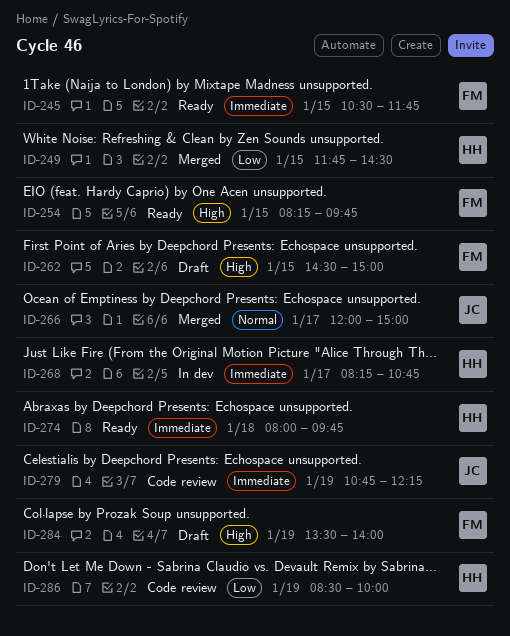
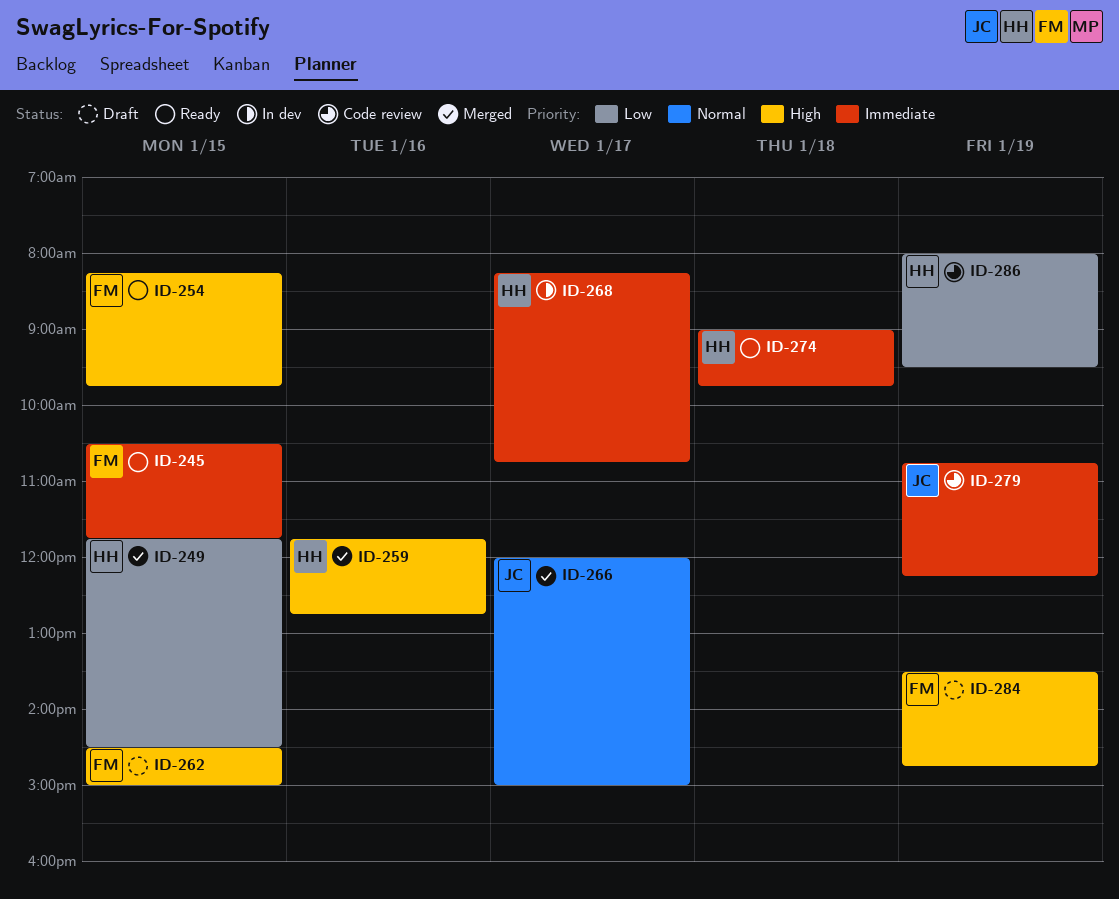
ID-259: none -> present
ID-274, begins: 08:00 -> 09:00
ID-284, ends: 14:00 -> 14:45
ID-286, begins: 08:30 -> 08:00
ID-286, ends: 10:00 -> 09:30

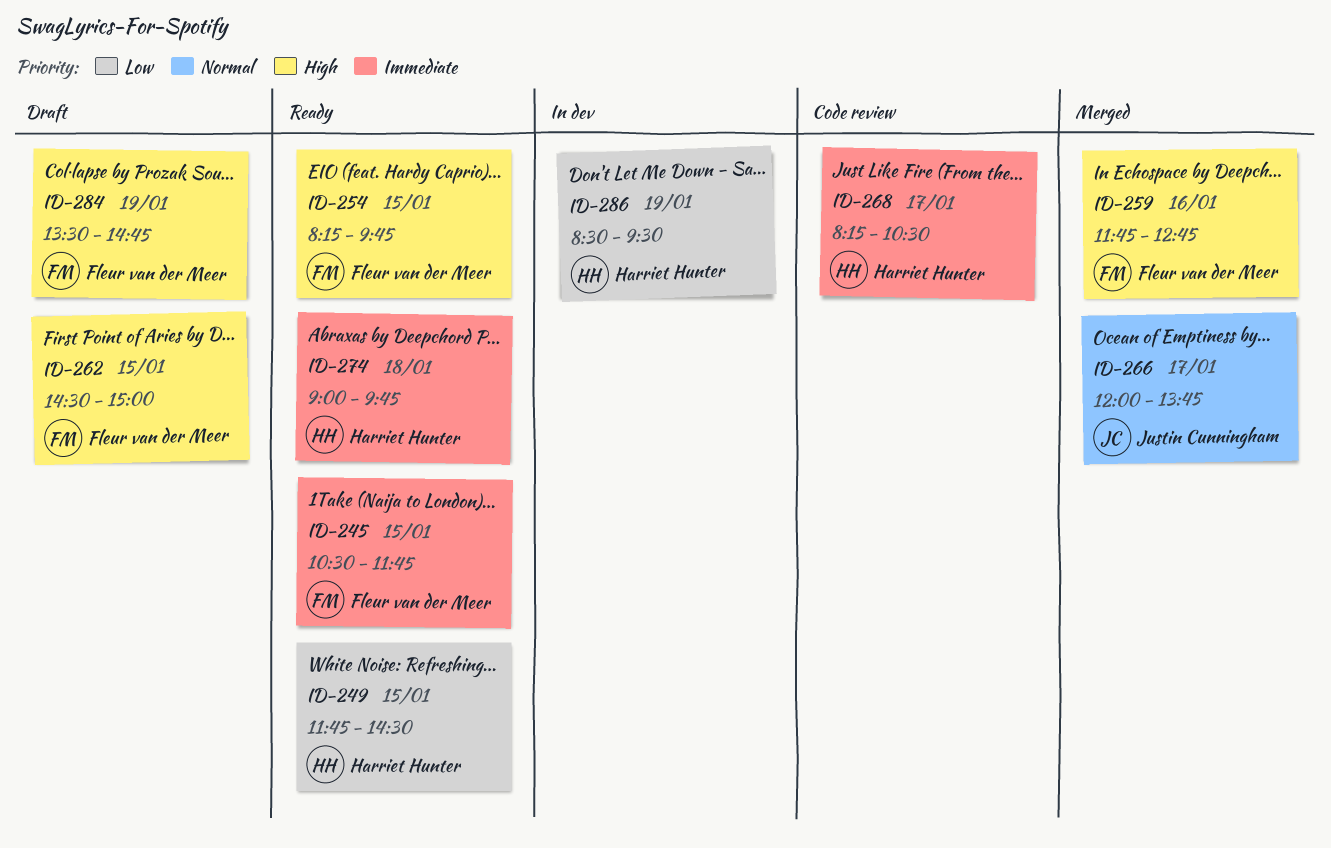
ID-249, status: Merged -> Ready
ID-259, owner: Harriet Hunter -> Fleur van der Meer
ID-266, ends: 15:00 -> 13:45
ID-268, status: In dev -> Code review
ID-268, ends: 10:45 -> 10:30
ID-279: present -> none
ID-286, status: Code review -> In dev
ID-286, begins: 08:00 -> 08:30

